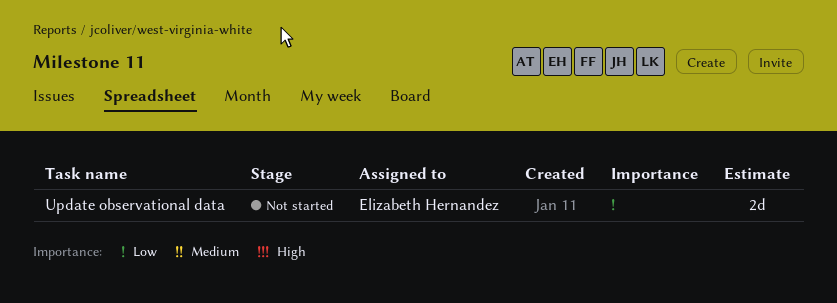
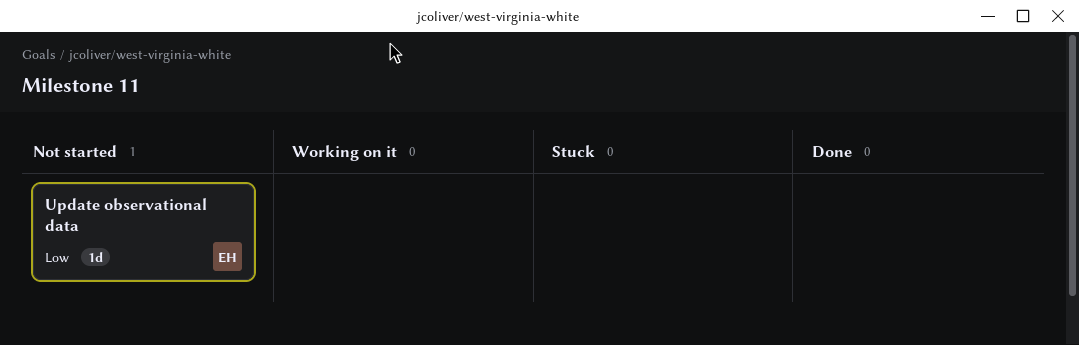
Update observational data, estimate: 2d -> 1d

